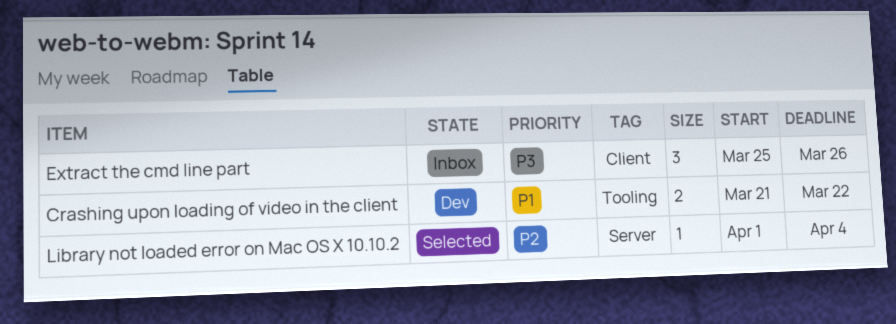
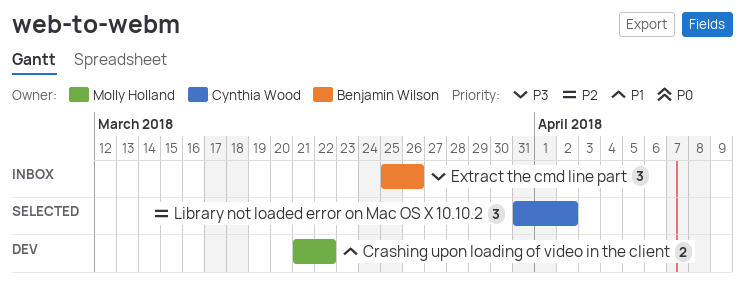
Library not loaded error on Mac OS X 10.10.2, estimate: 1 -> 3
Library not loaded error on Mac OS X 10.10.2, start: Apr 1 -> Mar 31
Library not loaded error on Mac OS X 10.10.2, due: Apr 4 -> Apr 2

